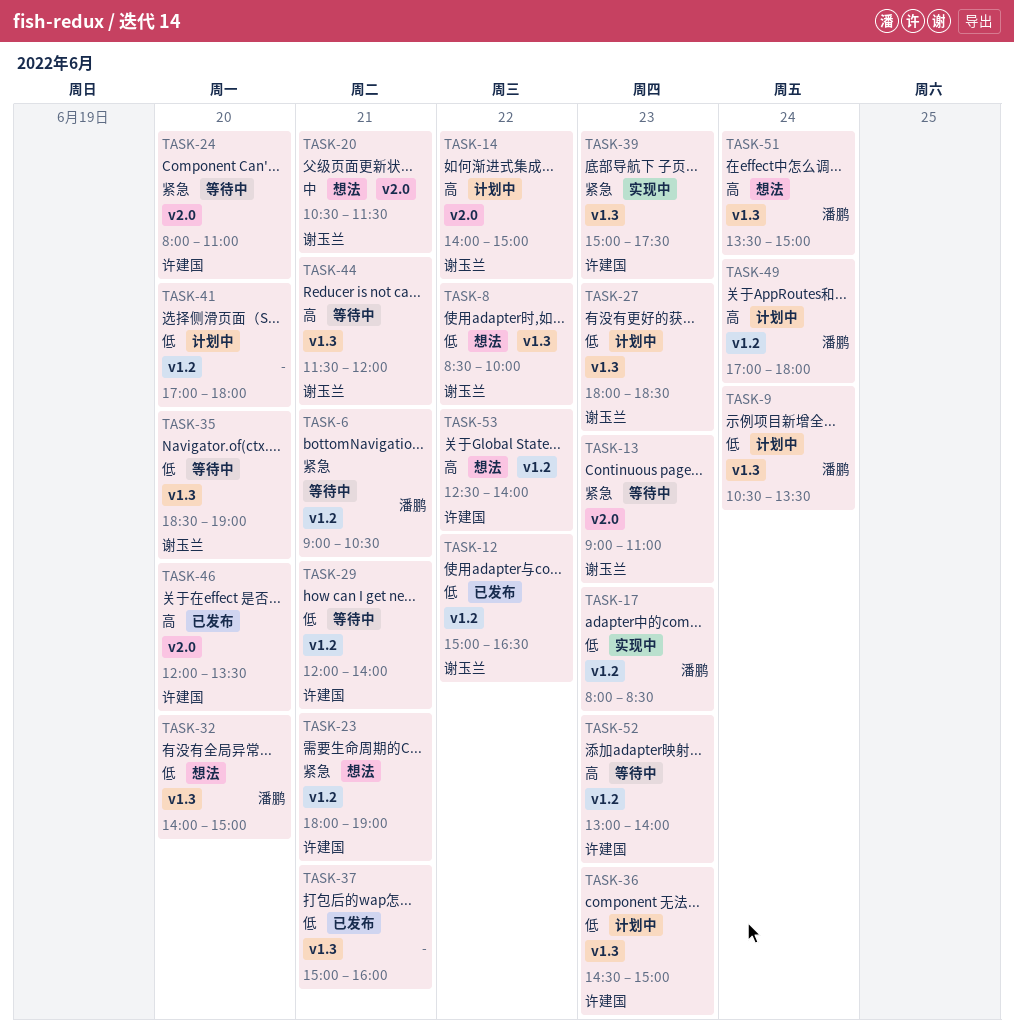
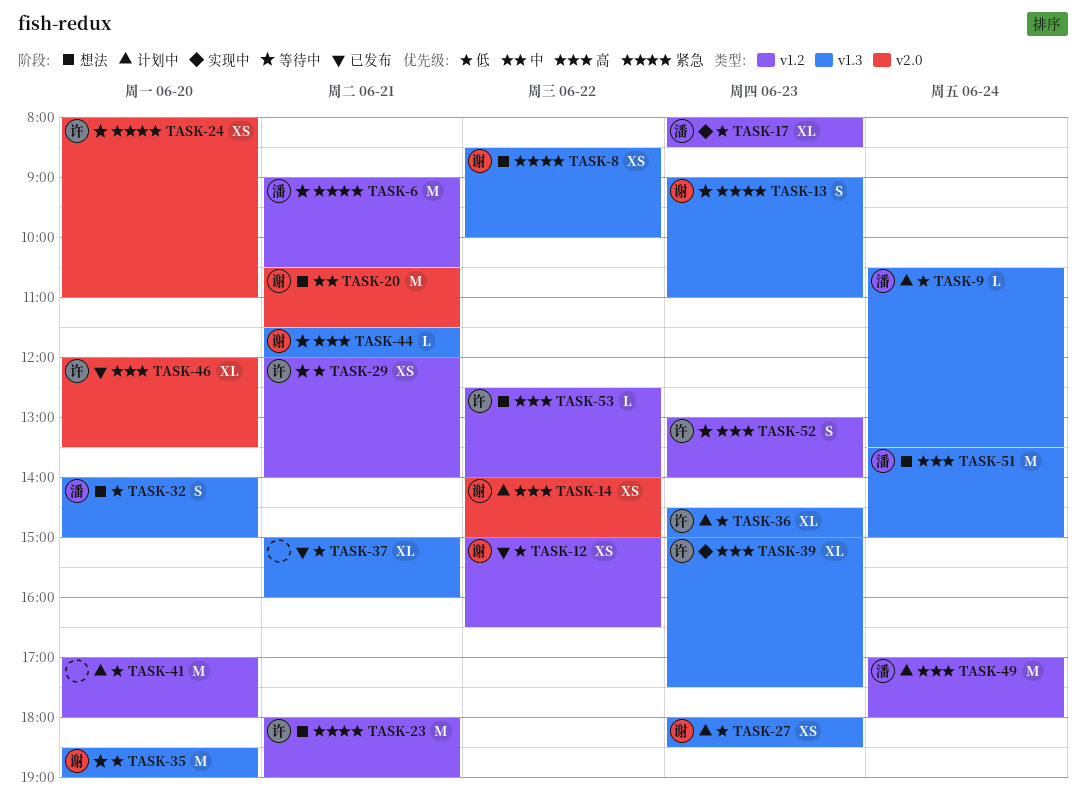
TASK-8, priority: 低 -> 紧急
TASK-13, label: v2.0 -> v1.3
TASK-39, priority: 紧急 -> 高

